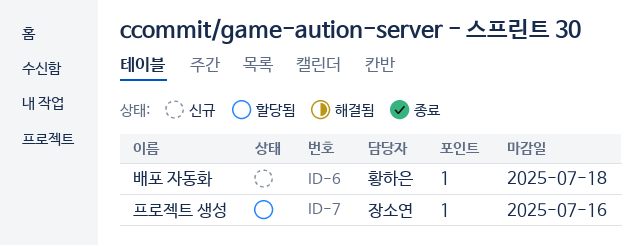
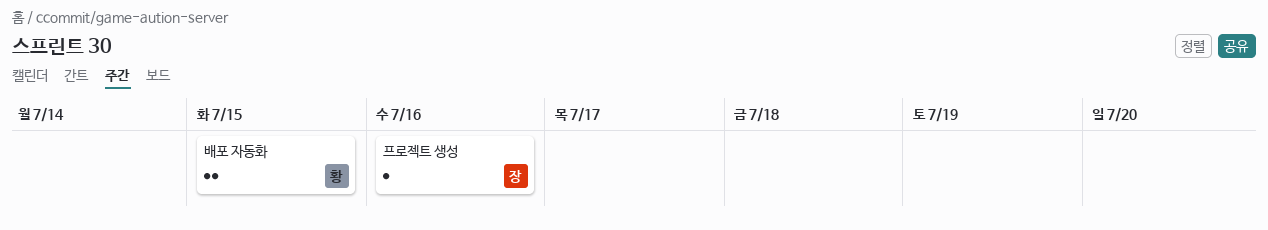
배포 자동화, estimate: 1 -> 2
배포 자동화, due: Jul 18 -> Jul 15

